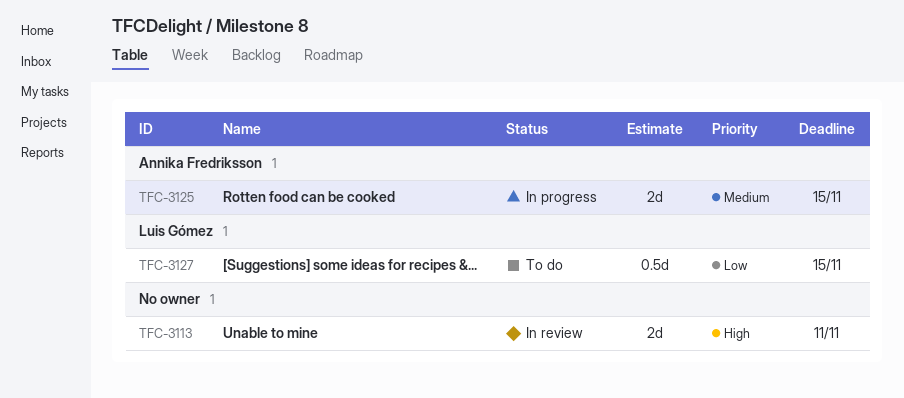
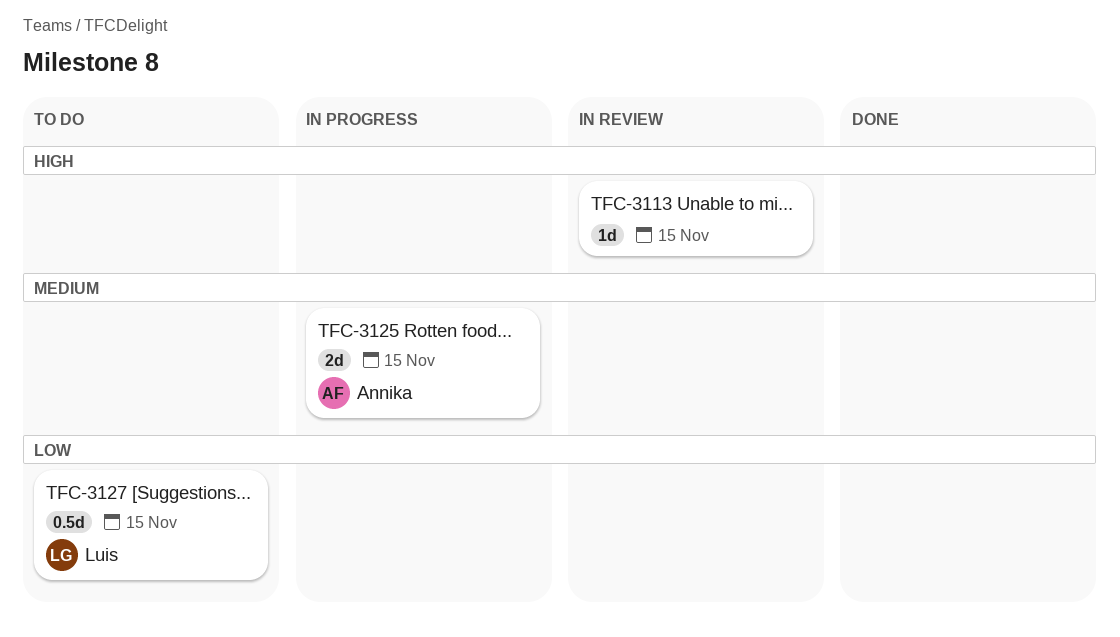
TFC-3113, estimate: 2d -> 1d
TFC-3113, due: Nov 11 -> Nov 15

